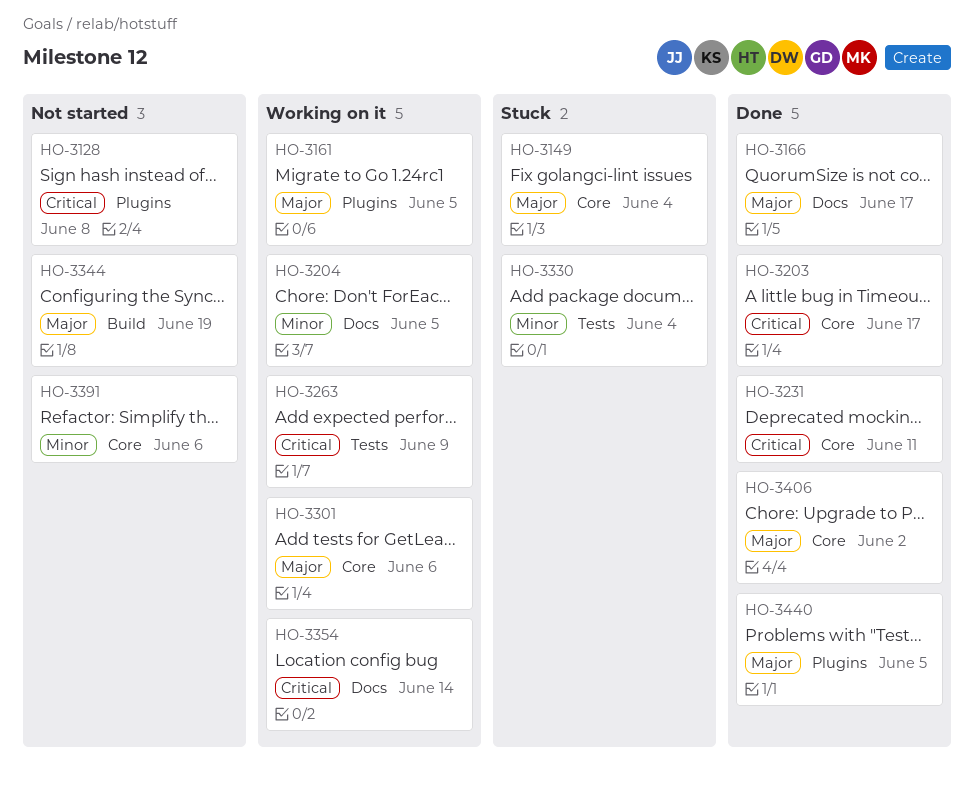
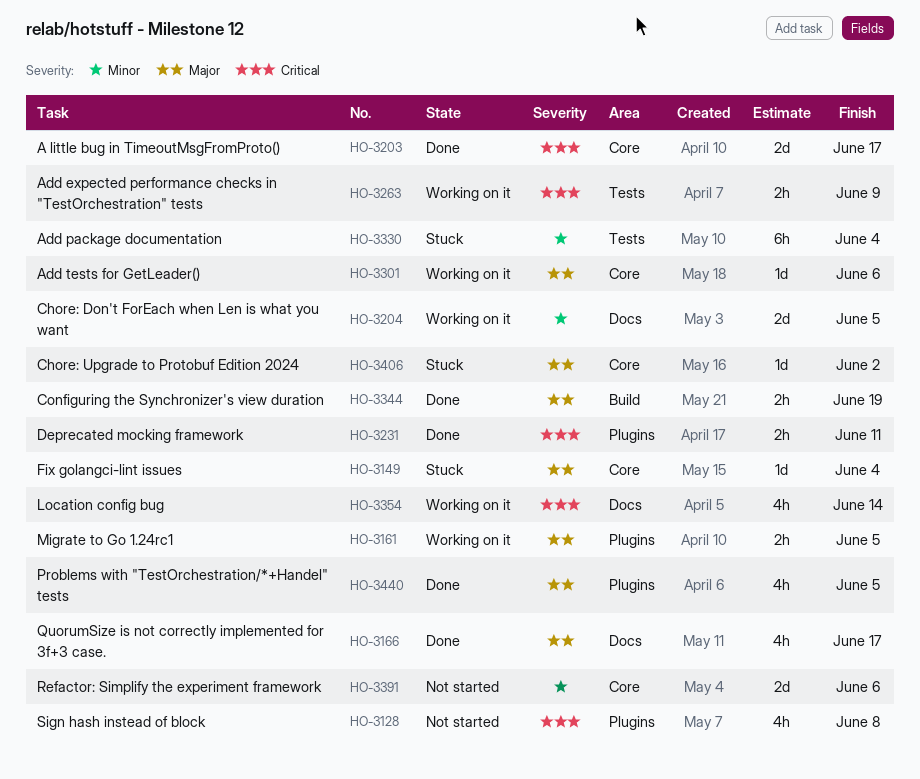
HO-3231, label: Core -> Plugins
HO-3344, status: Not started -> Done
HO-3406, status: Done -> Stuck

